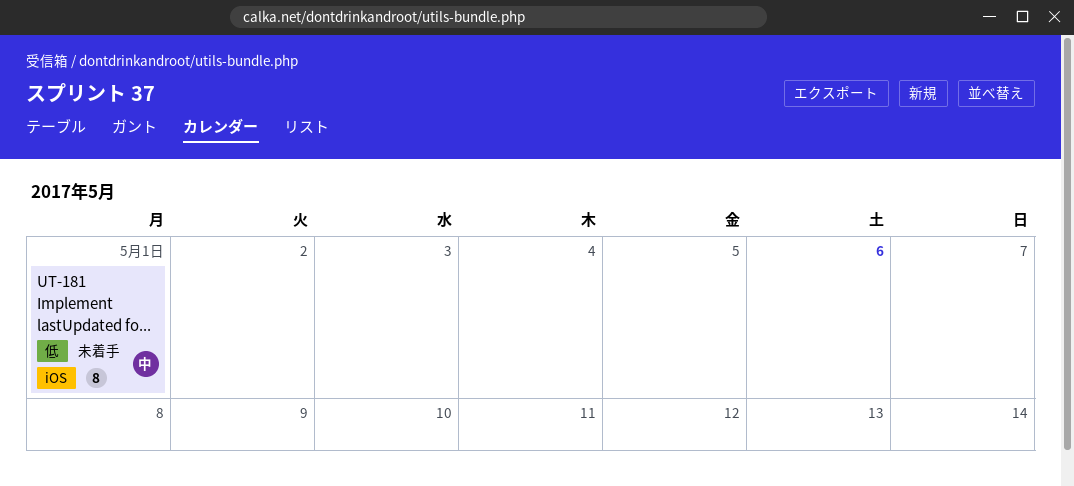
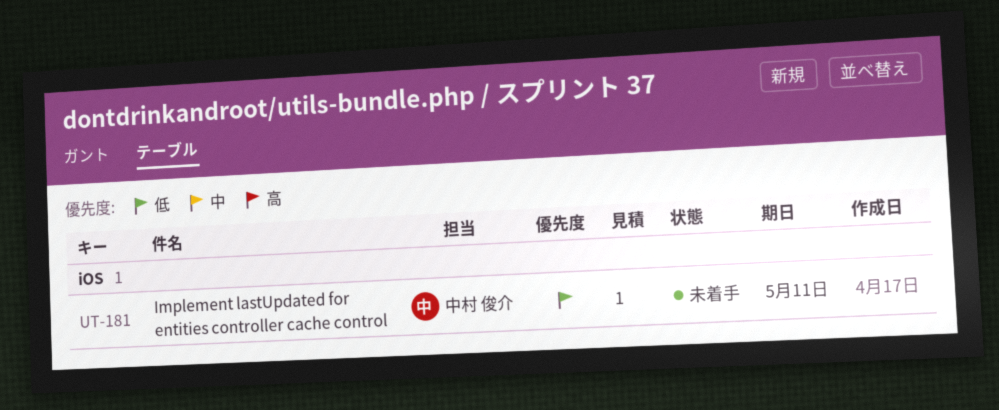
UT-181, estimate: 8 -> 1
UT-181, due: May 1 -> May 11

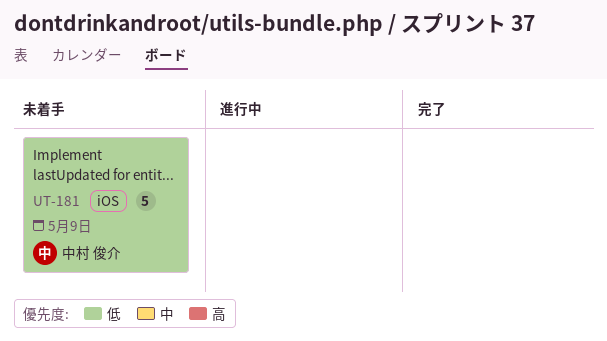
UT-181, estimate: 1 -> 5
UT-181, due: May 11 -> May 9

